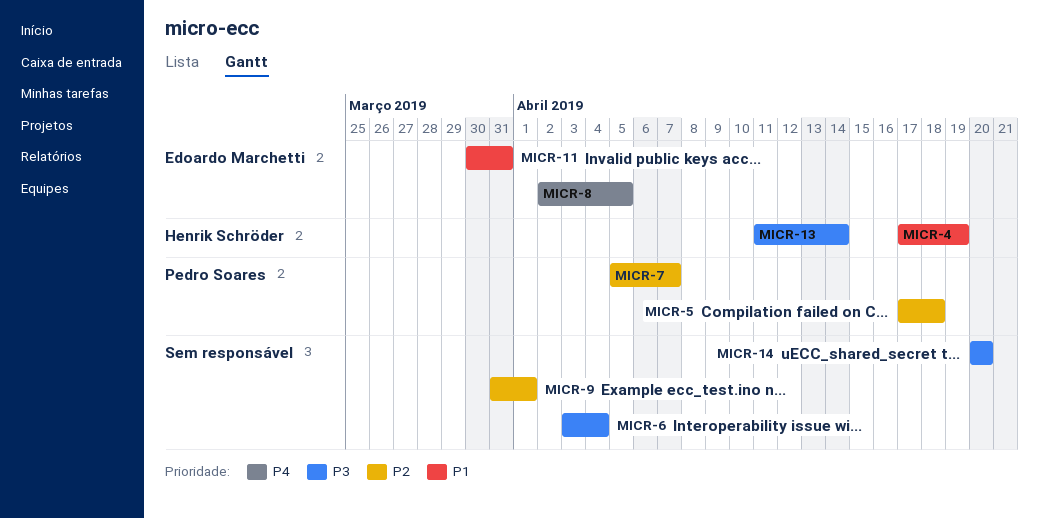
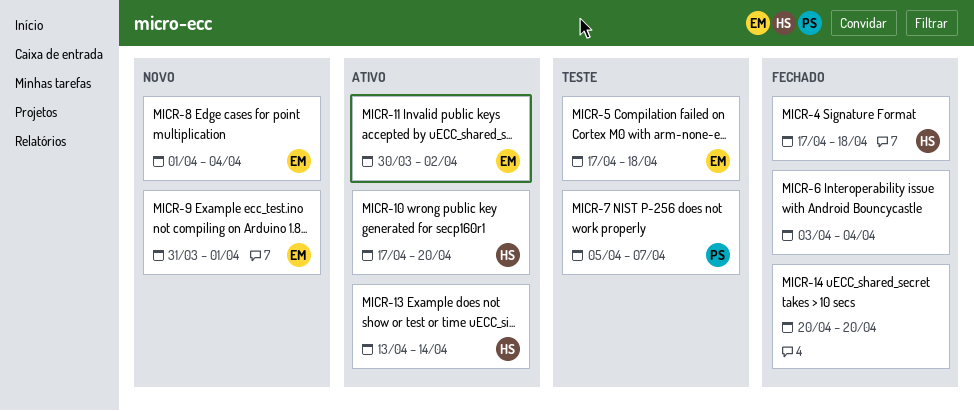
MICR-4, due: Apr 19 -> Apr 18
MICR-5, owner: Pedro Soares -> Edoardo Marchetti
MICR-8, start: Apr 2 -> Apr 1
MICR-8, due: Apr 5 -> Apr 4
MICR-9, owner: none -> Edoardo Marchetti
MICR-10: none -> present
MICR-11, due: Mar 31 -> Apr 2
MICR-13, start: Apr 11 -> Apr 13

